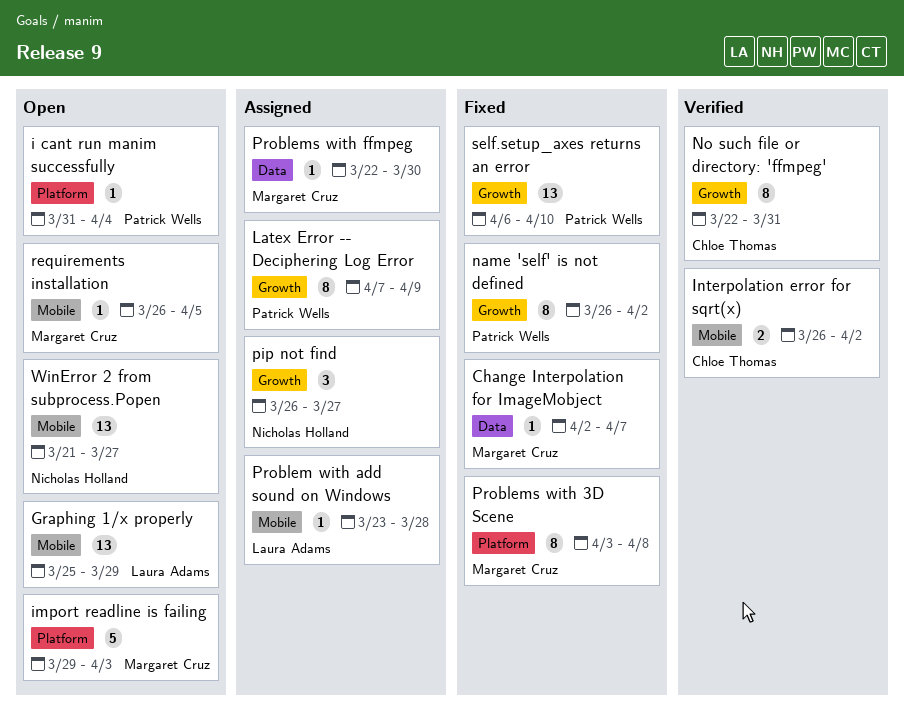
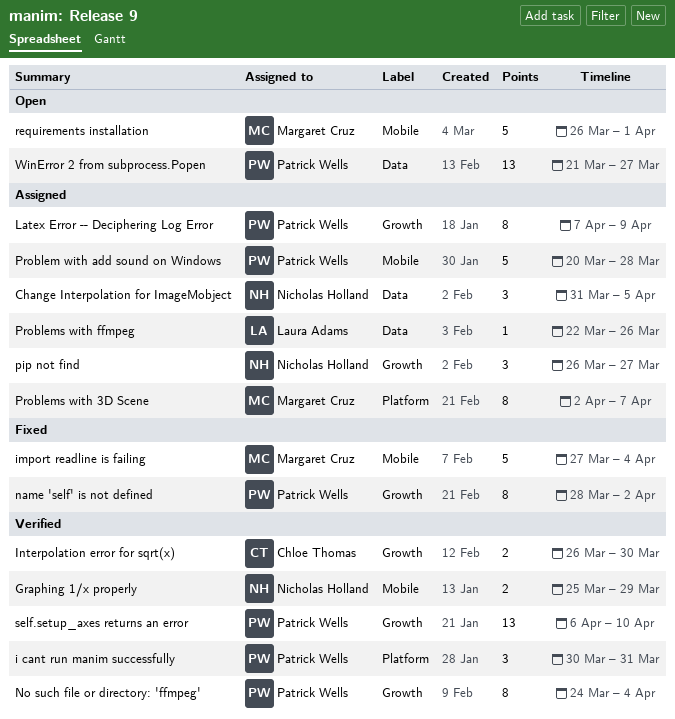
Change Interpolation for ImageMobject, status: Fixed -> Assigned
Change Interpolation for ImageMobject, owner: Margaret Cruz -> Nicholas Holland
Change Interpolation for ImageMobject, estimate: 1 -> 3
Change Interpolation for ImageMobject, start: Apr 2 -> Mar 31
Change Interpolation for ImageMobject, due: Apr 7 -> Apr 5
Graphing 1/x properly, status: Open -> Verified
Graphing 1/x properly, owner: Laura Adams -> Nicholas Holland
Graphing 1/x properly, estimate: 13 -> 2
i cant run manim successfully, status: Open -> Verified
i cant run manim successfully, estimate: 1 -> 3
i cant run manim successfully, start: Mar 31 -> Mar 30
i cant run manim successfully, due: Apr 4 -> Mar 31
import readline is failing, status: Open -> Fixed
import readline is failing, label: Platform -> Mobile
import readline is failing, start: Mar 29 -> Mar 27
import readline is failing, due: Apr 3 -> Apr 4
Interpolation error for sqrt(x), label: Mobile -> Growth
Interpolation error for sqrt(x), due: Apr 2 -> Mar 30
name 'self' is not defined, start: Mar 26 -> Mar 28
No such file or directory: 'ffmpeg', owner: Chloe Thomas -> Patrick Wells
No such file or directory: 'ffmpeg', start: Mar 22 -> Mar 24
No such file or directory: 'ffmpeg', due: Mar 31 -> Apr 4
Problem with add sound on Windows, owner: Laura Adams -> Patrick Wells
Problem with add sound on Windows, estimate: 1 -> 5
Problem with add sound on Windows, start: Mar 23 -> Mar 20
Problems with 3D Scene, status: Fixed -> Assigned
Problems with 3D Scene, start: Apr 3 -> Apr 2
Problems with 3D Scene, due: Apr 8 -> Apr 7
Problems with ffmpeg, owner: Margaret Cruz -> Laura Adams
Problems with ffmpeg, due: Mar 30 -> Mar 26
requirements installation, estimate: 1 -> 5
requirements installation, due: Apr 5 -> Apr 1
self.setup_axes returns an error, status: Fixed -> Verified
WinError 2 from subprocess.Popen, owner: Nicholas Holland -> Patrick Wells
WinError 2 from subprocess.Popen, label: Mobile -> Data

